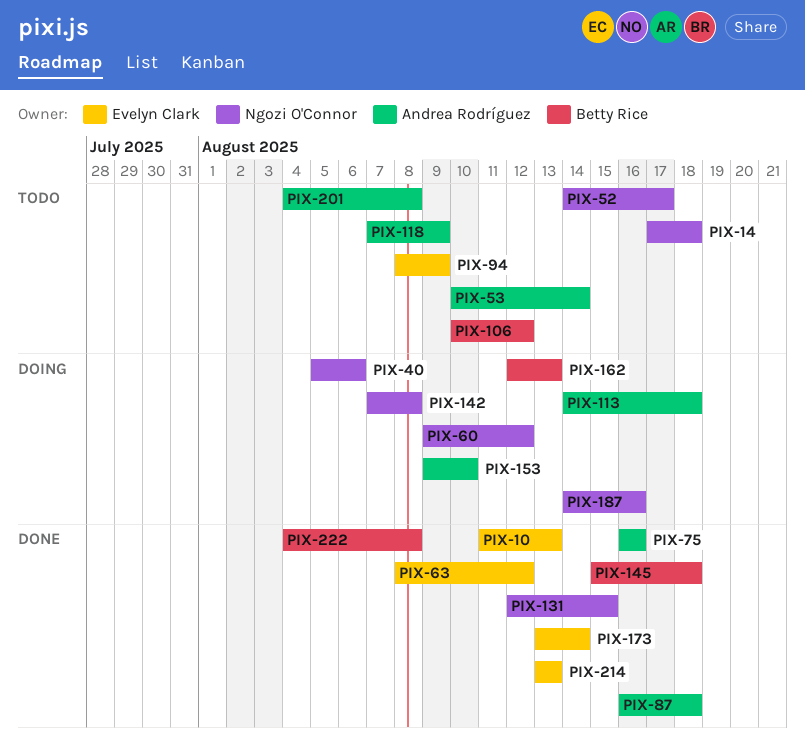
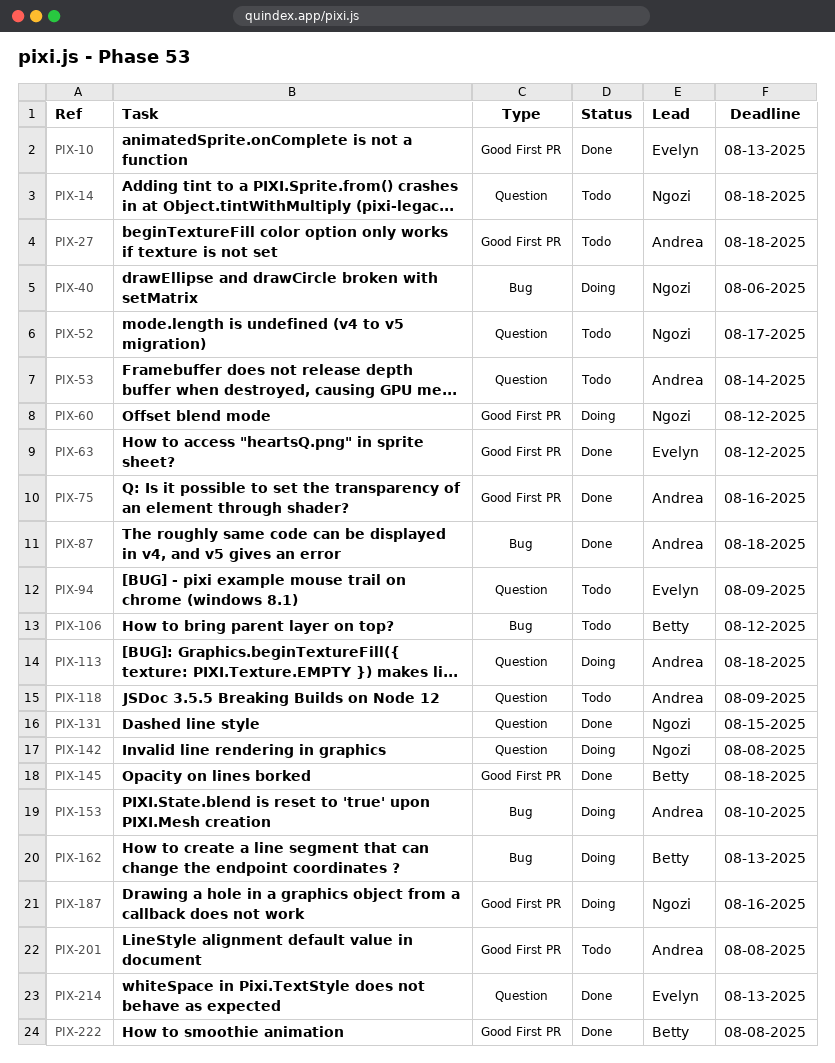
PIX-27: none -> present
PIX-173: present -> none

